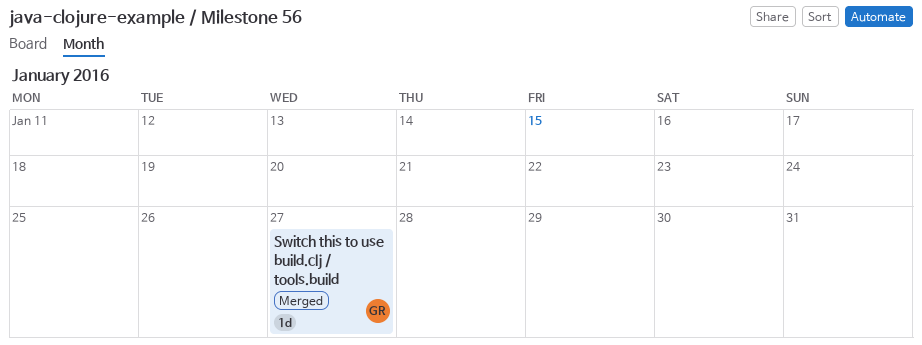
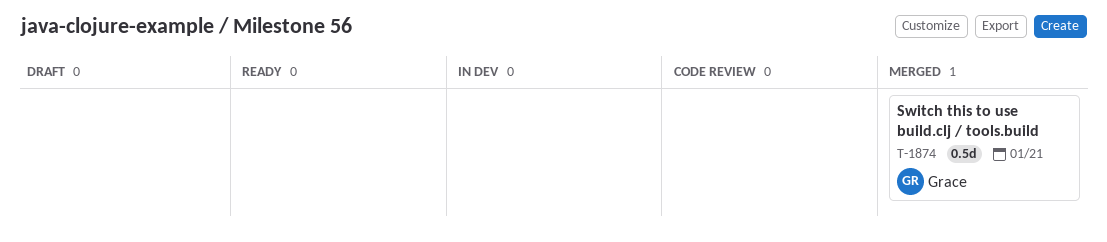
Switch this to use build.clj / tools.build, estimate: 1d -> 0.5d
Switch this to use build.clj / tools.build, due: Jan 27 -> Jan 21

